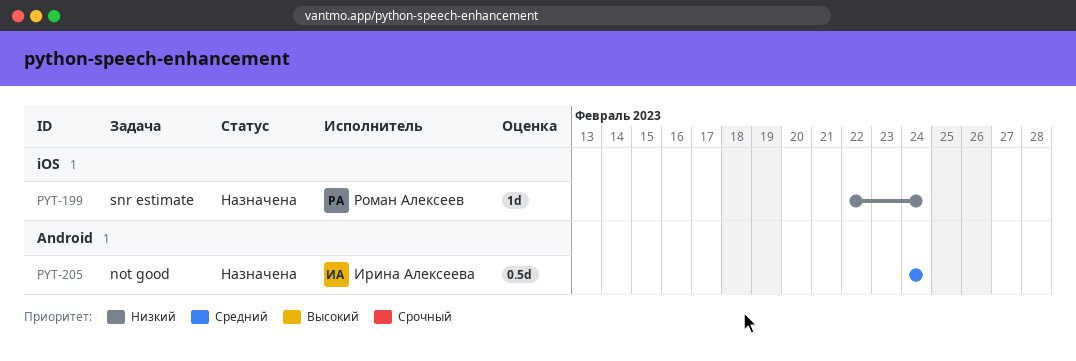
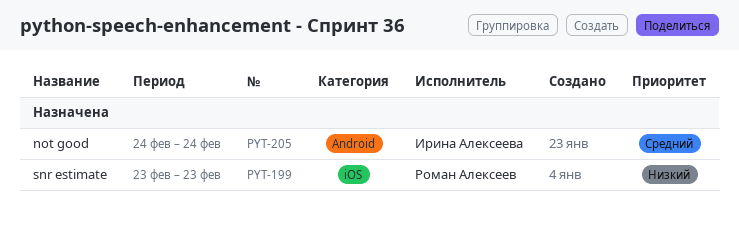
PYT-199, start: Feb 22 -> Feb 23
PYT-199, due: Feb 24 -> Feb 23

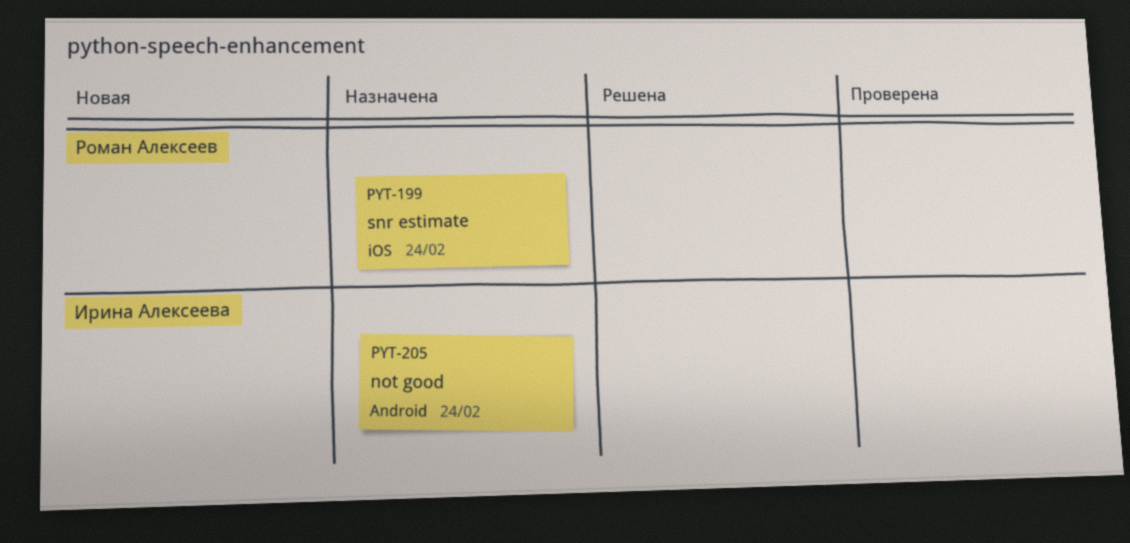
PYT-199, due: Feb 23 -> Feb 24

